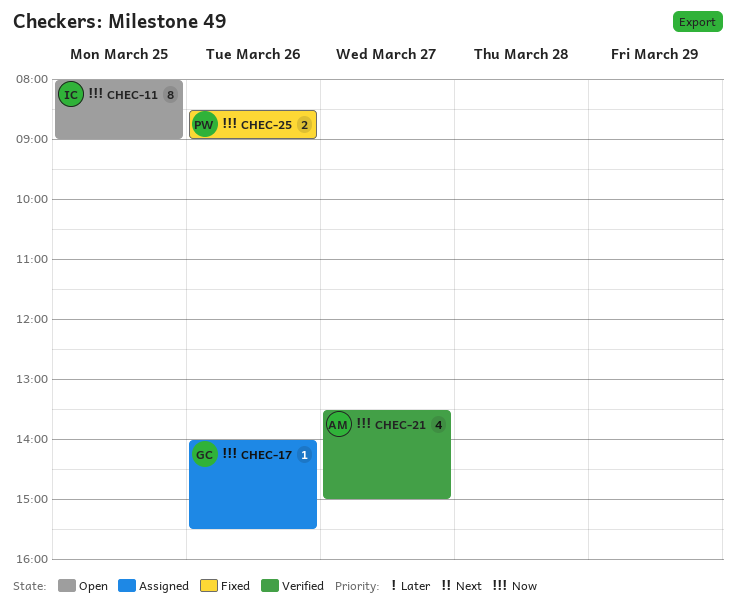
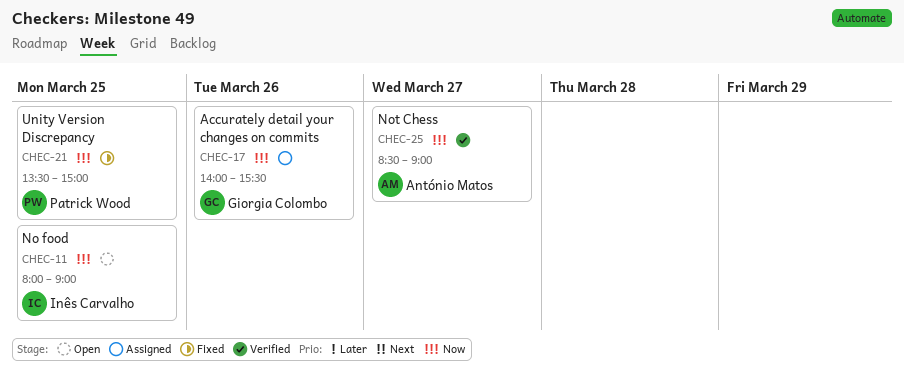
CHEC-21, status: Verified -> Fixed
CHEC-21, owner: António Matos -> Patrick Wood
CHEC-21, day: Mar 27 -> Mar 25
CHEC-25, status: Fixed -> Verified
CHEC-25, owner: Patrick Wood -> António Matos
CHEC-25, day: Mar 26 -> Mar 27

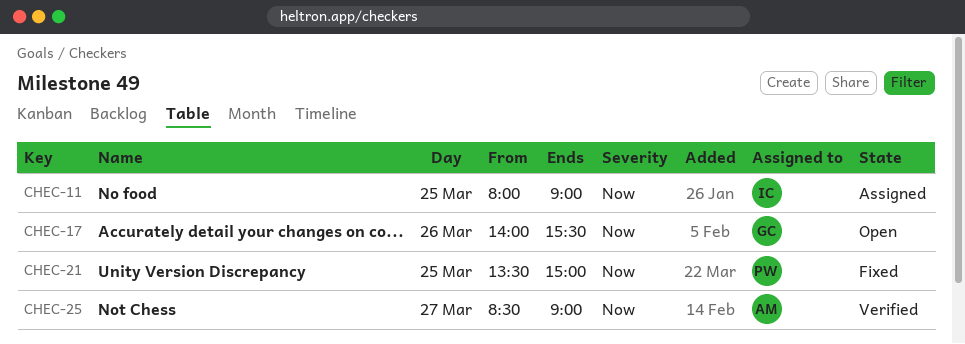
CHEC-11, status: Open -> Assigned
CHEC-17, status: Assigned -> Open

